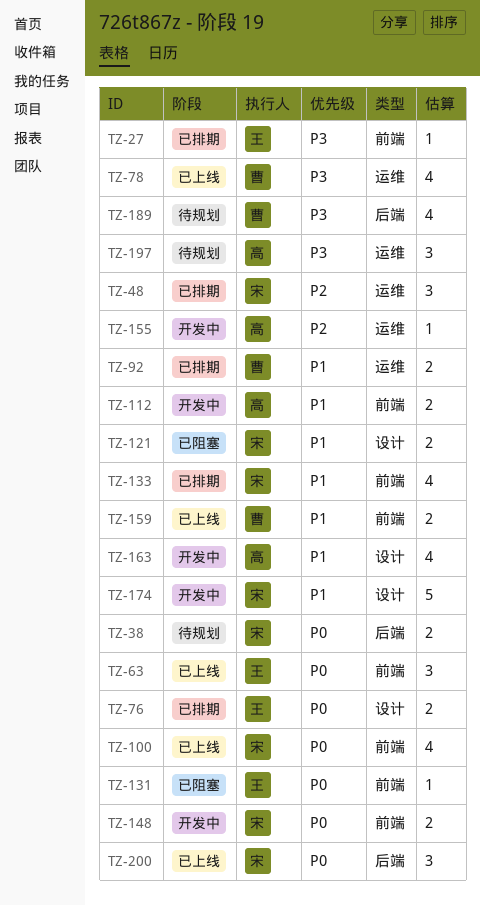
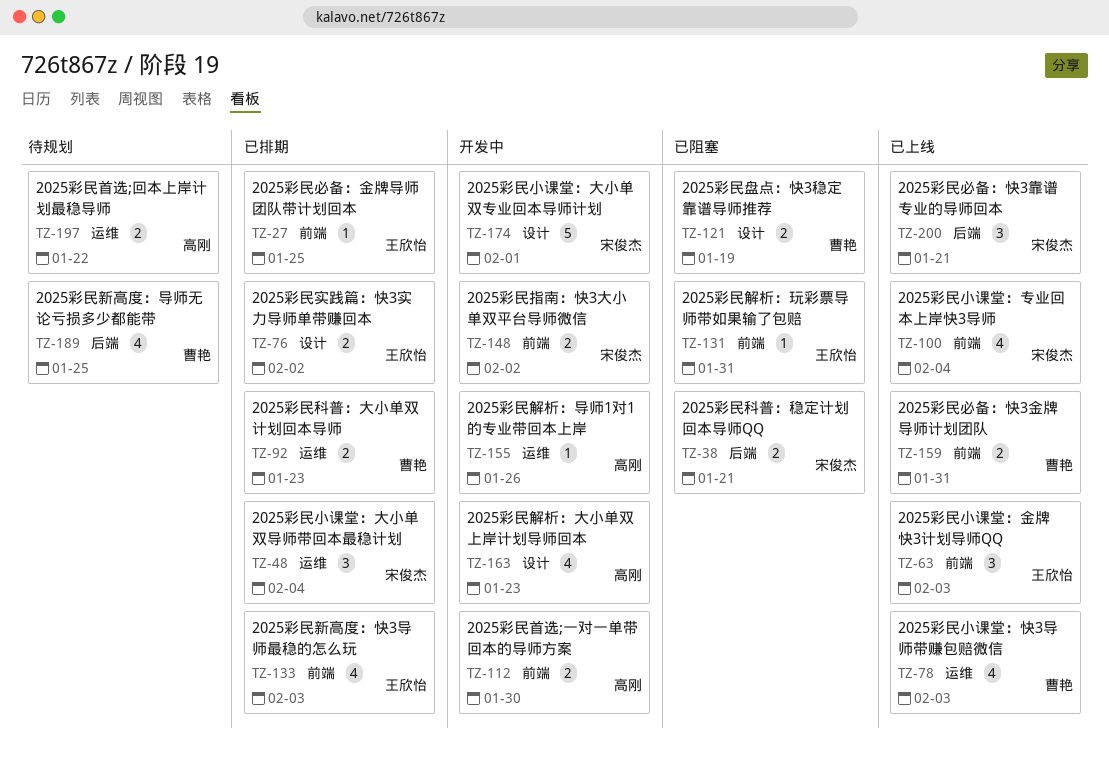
TZ-38, status: 待规划 -> 已阻塞
TZ-121, owner: 宋俊杰 -> 曹艳
TZ-133, owner: 宋俊杰 -> 王欣怡
TZ-197, estimate: 3 -> 2

